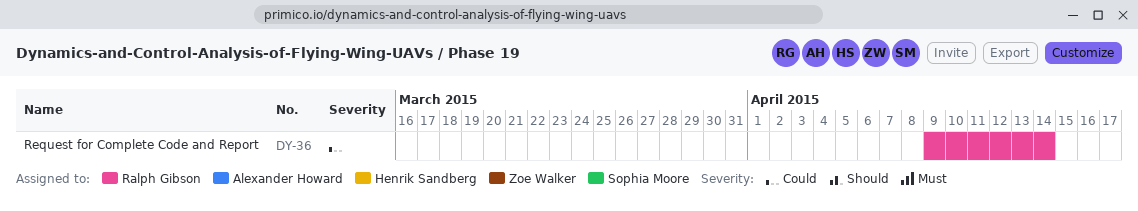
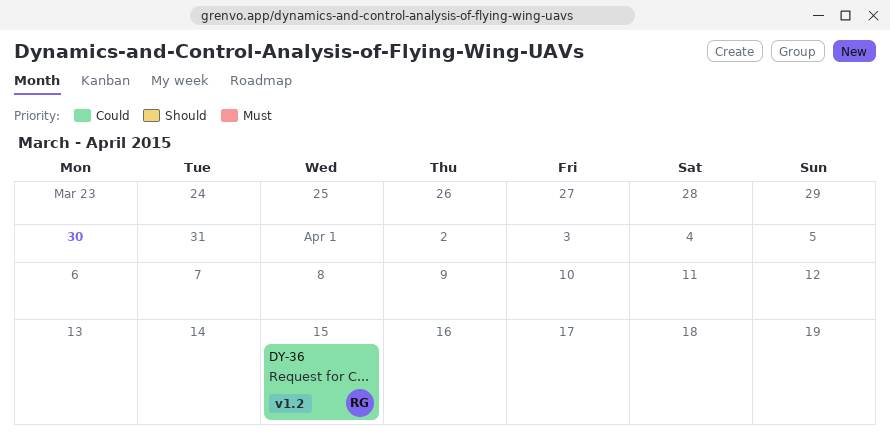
DY-36, due: Apr 14 -> Apr 15

